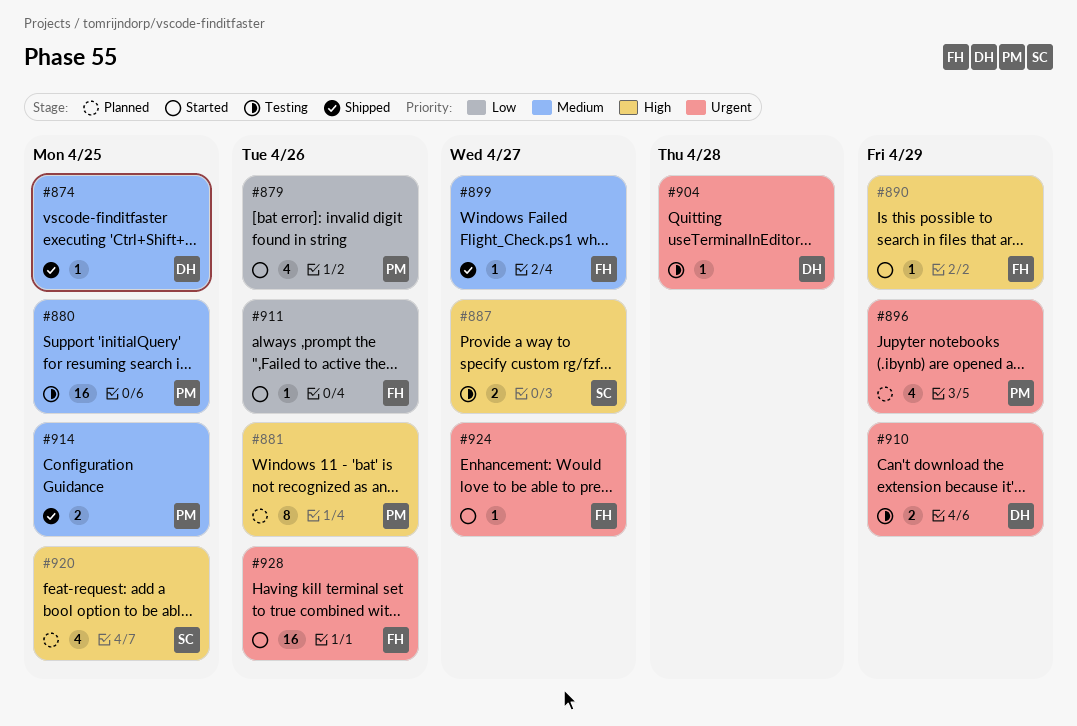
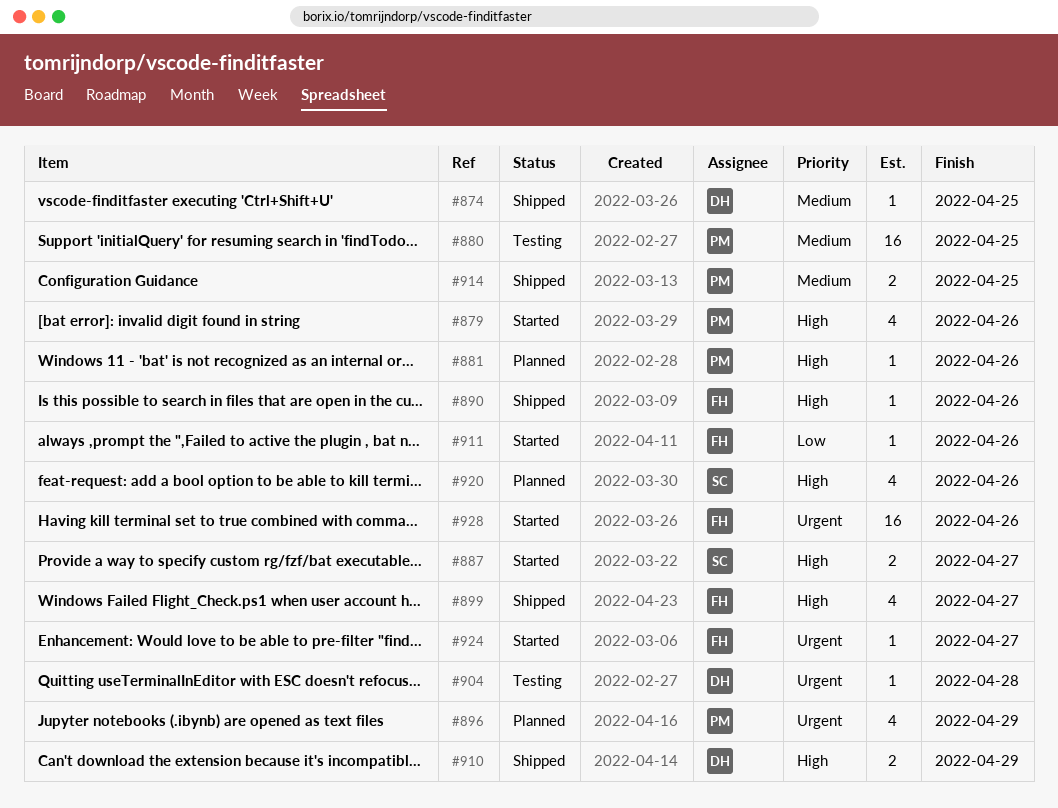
#879, priority: Low -> High
#881, estimate: 8 -> 1
#887, status: Testing -> Started
#890, status: Started -> Shipped
#890, due: Apr 29 -> Apr 26
#899, priority: Medium -> High
#899, estimate: 1 -> 4
#910, status: Testing -> Shipped
#910, priority: Urgent -> High
#920, due: Apr 25 -> Apr 26

